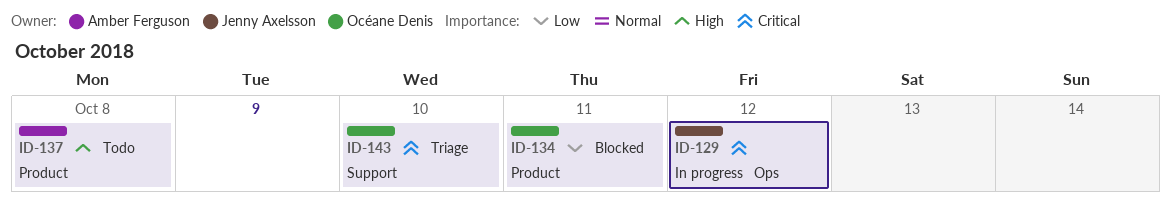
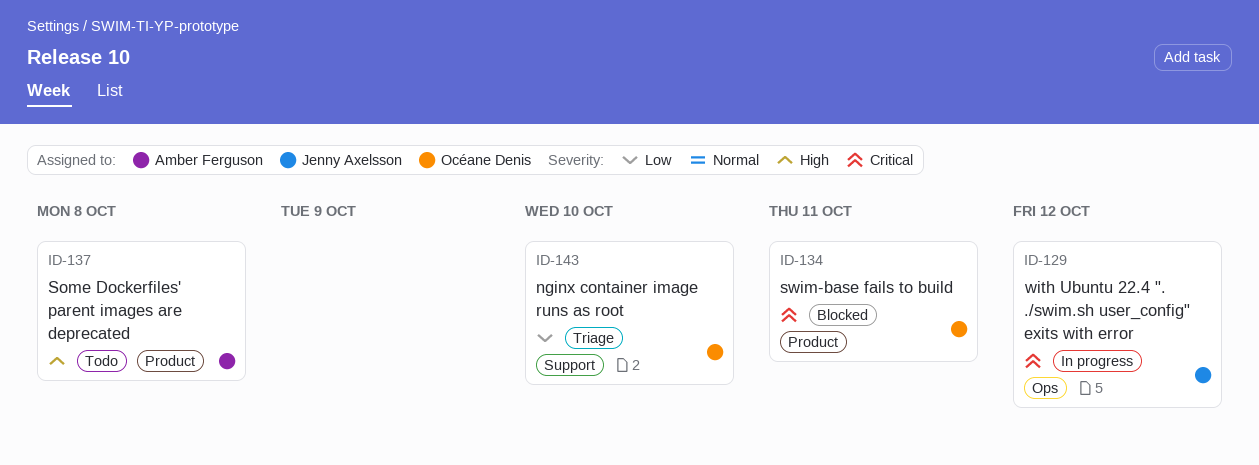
ID-134, priority: Low -> Critical
ID-143, priority: Critical -> Low

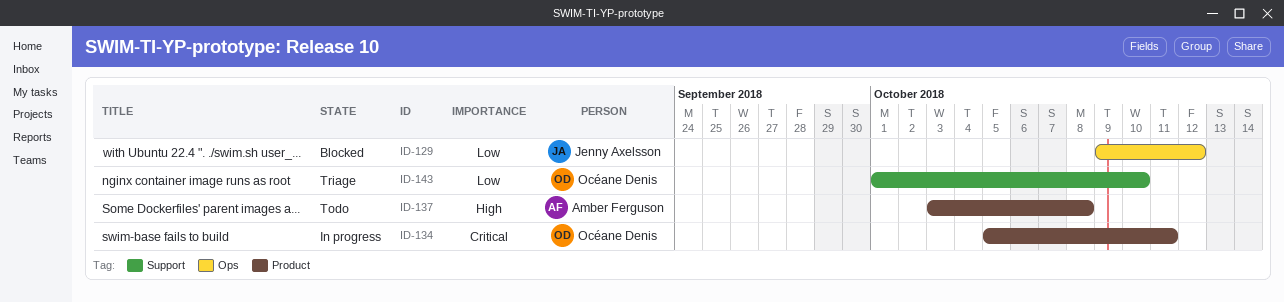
ID-129, status: In progress -> Blocked
ID-129, priority: Critical -> Low
ID-134, status: Blocked -> In progress

